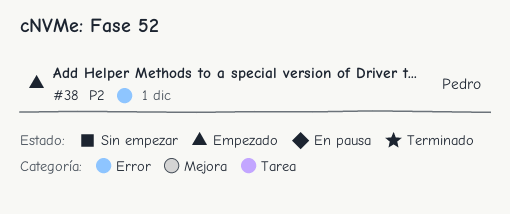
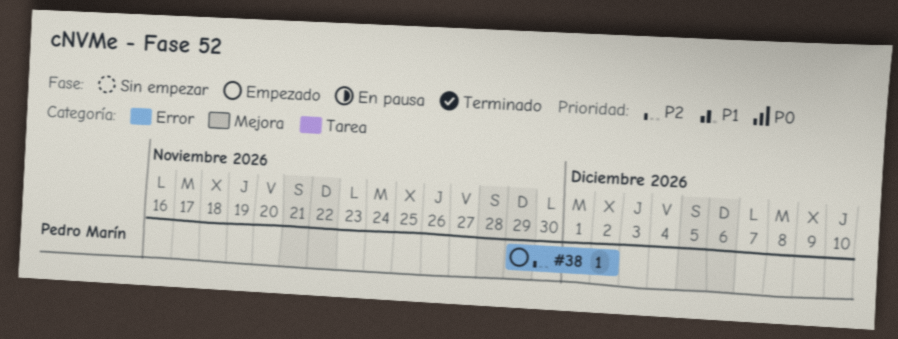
#38, due: Dec 1 -> Dec 2

